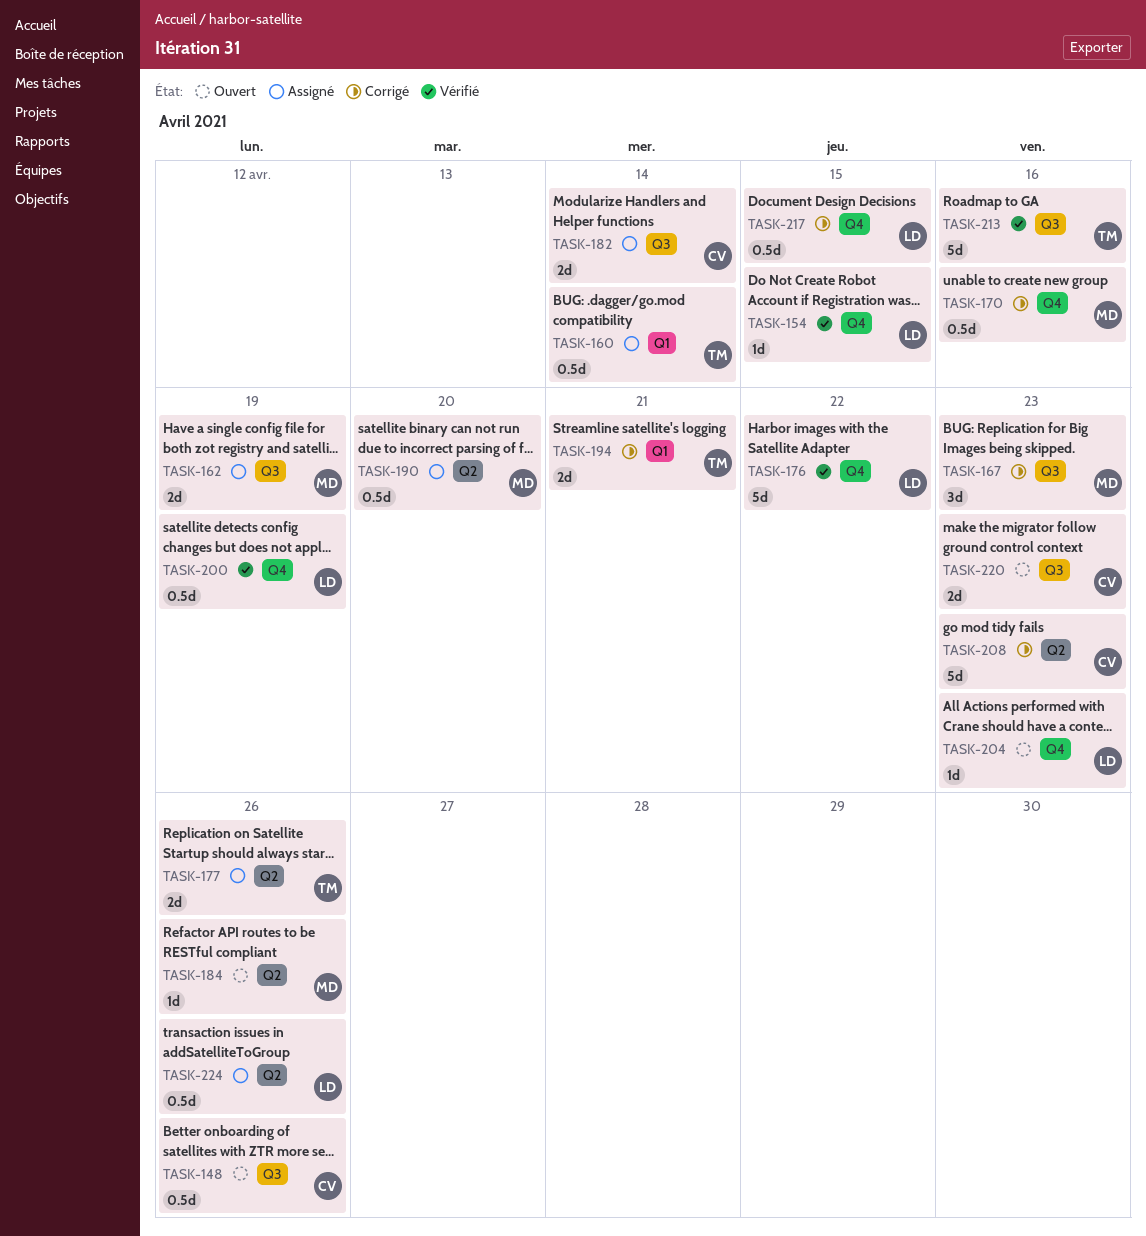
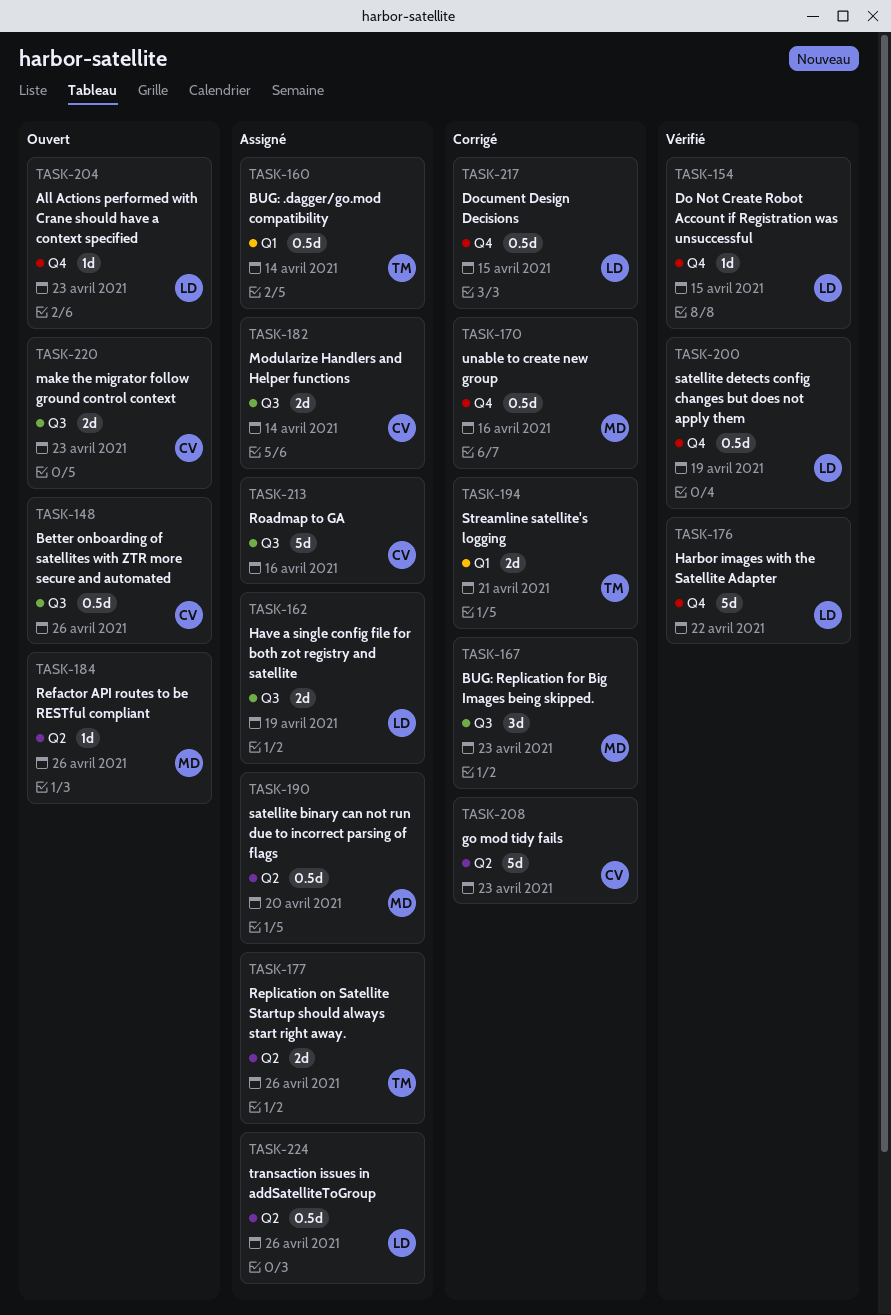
TASK-162, owner: MD -> LD
TASK-213, status: Vérifié -> Assigné
TASK-213, owner: TM -> CV

